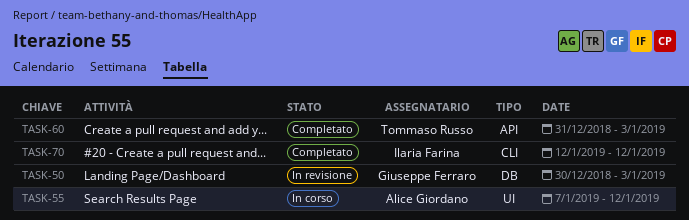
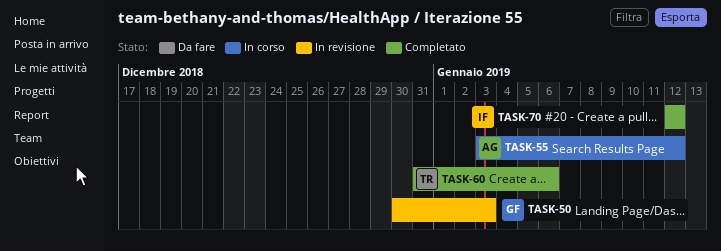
TASK-55, start: Jan 7 -> Jan 3
TASK-60, due: Jan 3 -> Jan 6

